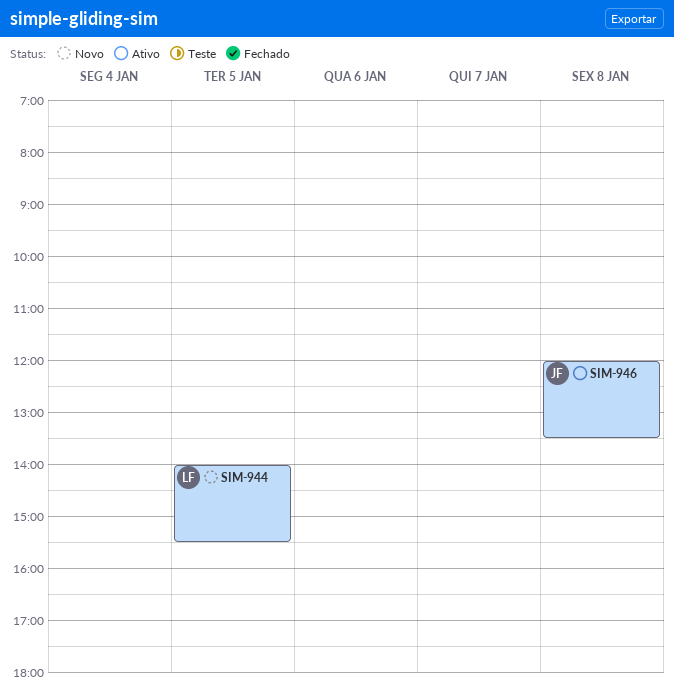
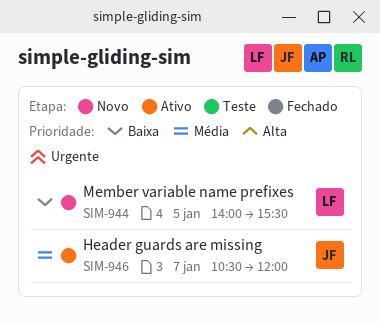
SIM-946, day: Jan 8 -> Jan 7
SIM-946, begins: 12:00 -> 10:30
SIM-946, ends: 13:30 -> 12:00

